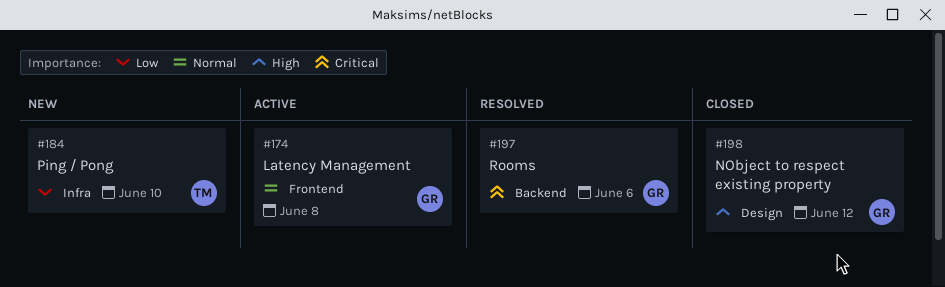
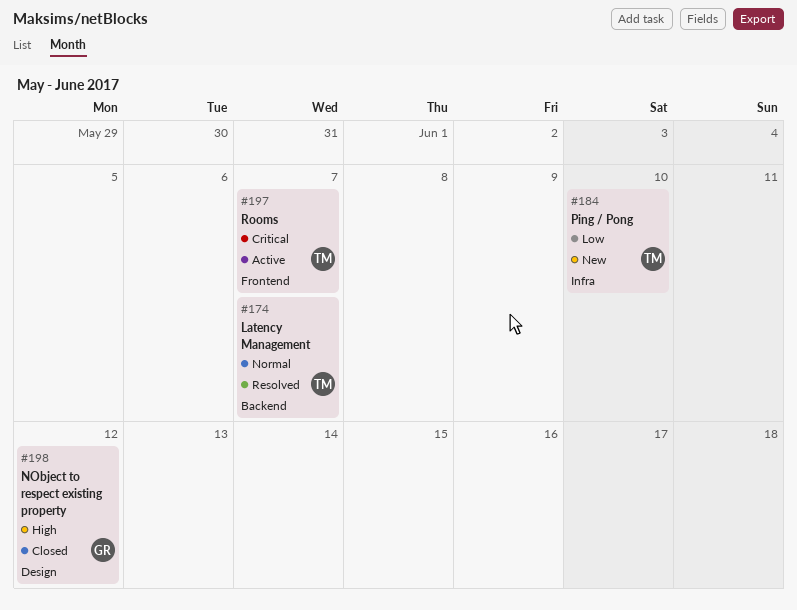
#174, status: Active -> Resolved
#174, owner: GR -> TM
#174, label: Frontend -> Backend
#174, due: Jun 8 -> Jun 7
#197, status: Resolved -> Active
#197, owner: GR -> TM
#197, label: Backend -> Frontend
#197, due: Jun 6 -> Jun 7

